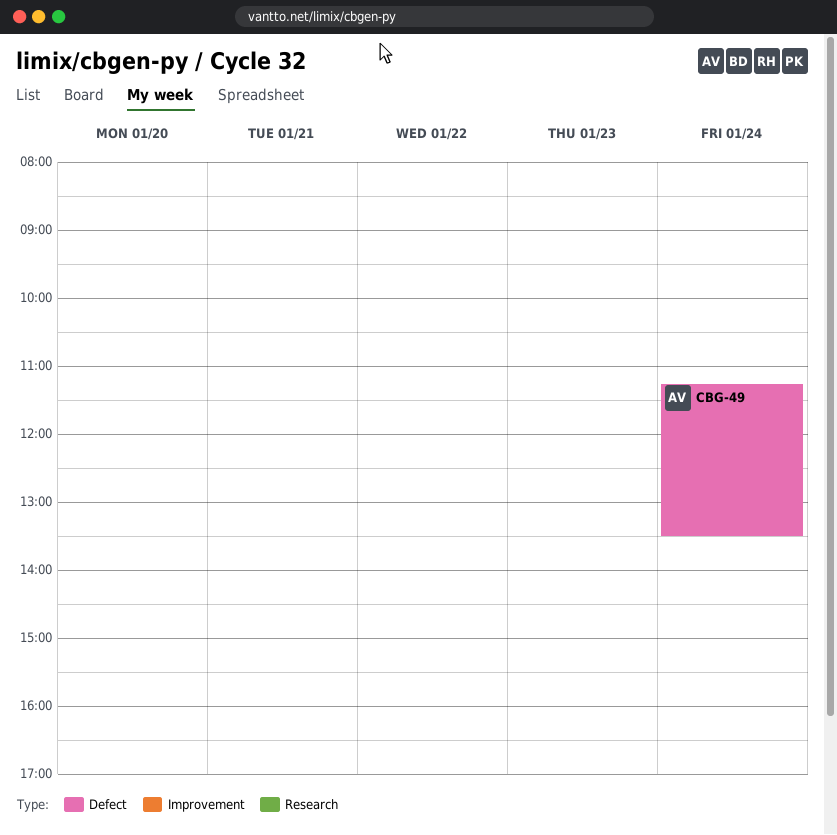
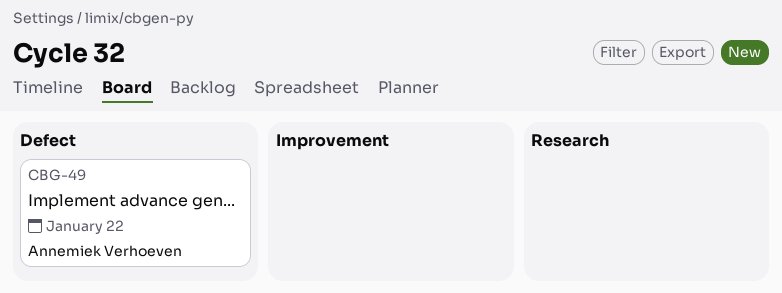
CBG-49, day: Jan 24 -> Jan 22

